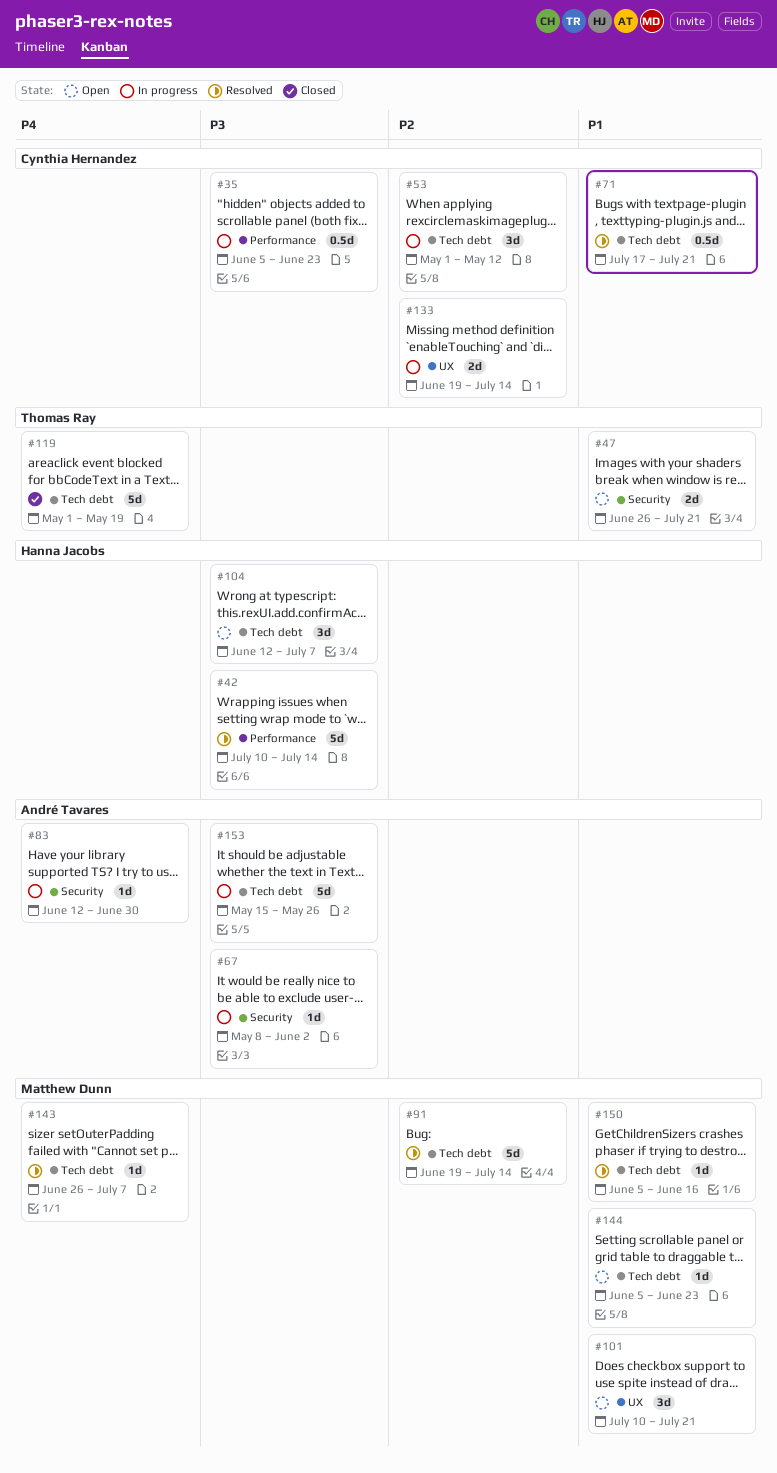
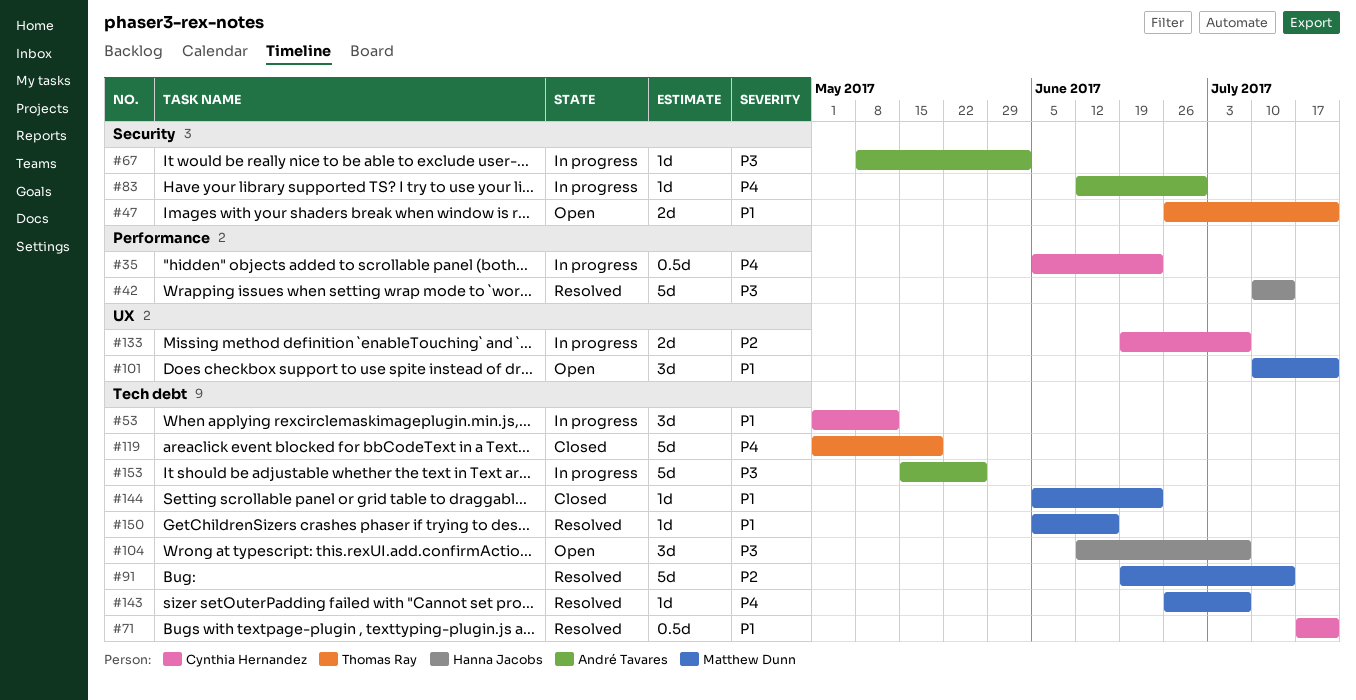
#35, priority: P3 -> P4
#53, priority: P2 -> P1
#133, due: Jul 14 -> Jul 7
#144, status: Open -> Closed

